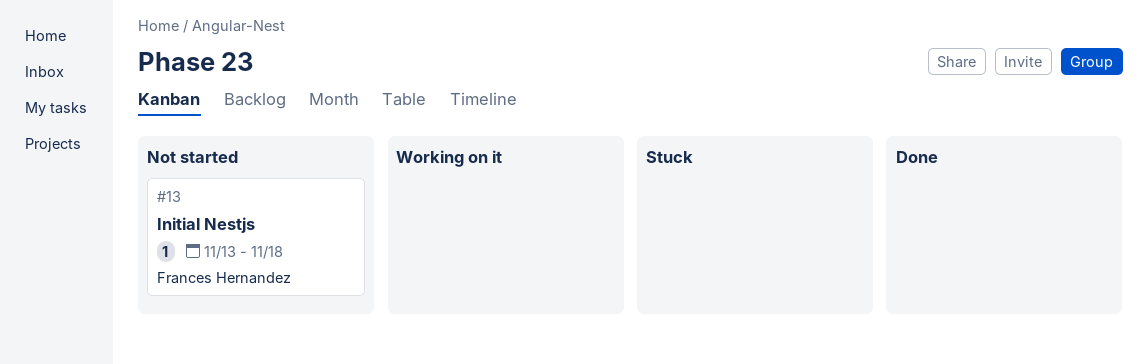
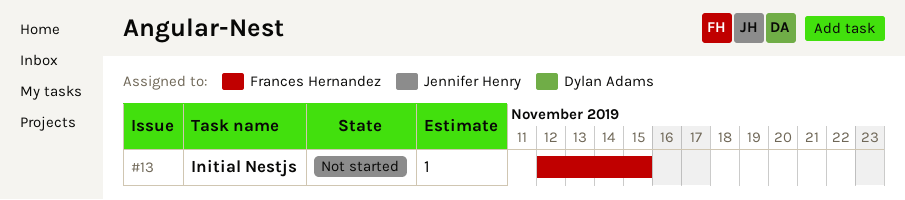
#13, start: Nov 13 -> Nov 12
#13, due: Nov 18 -> Nov 15

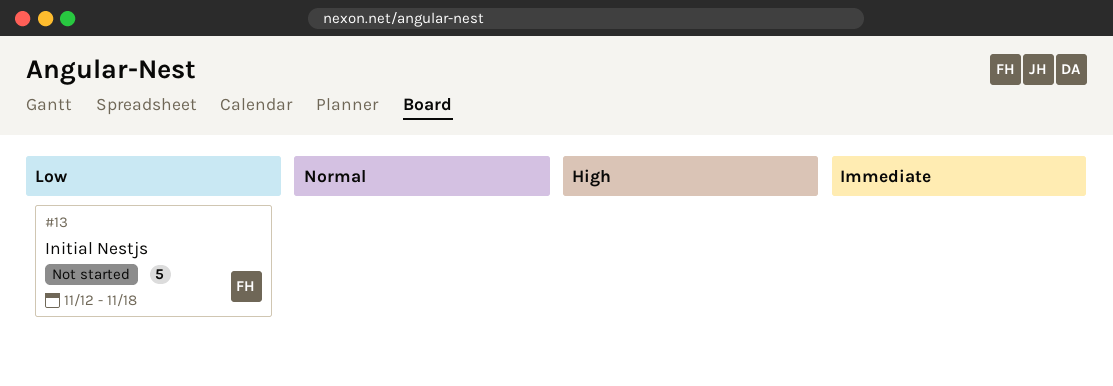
#13, estimate: 1 -> 5
#13, due: Nov 15 -> Nov 18

